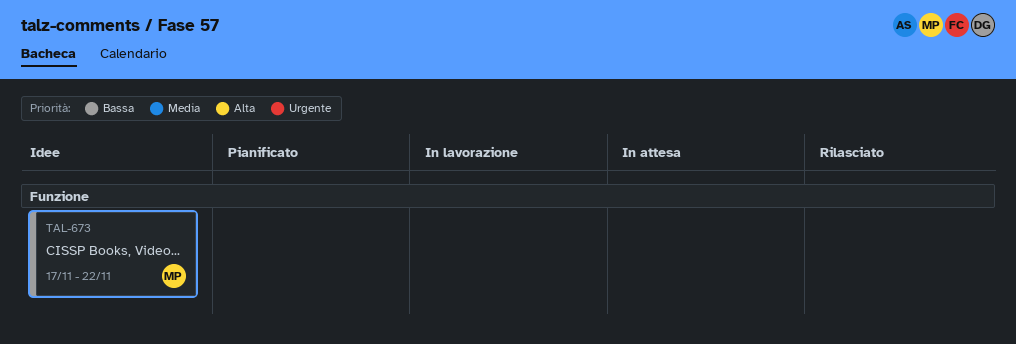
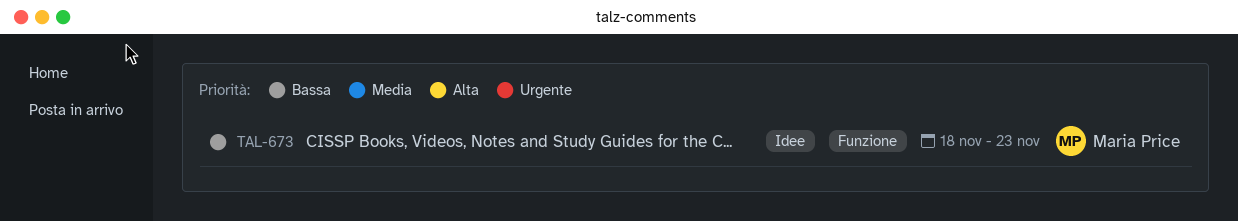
TAL-673, start: Nov 17 -> Nov 18
TAL-673, due: Nov 22 -> Nov 23

